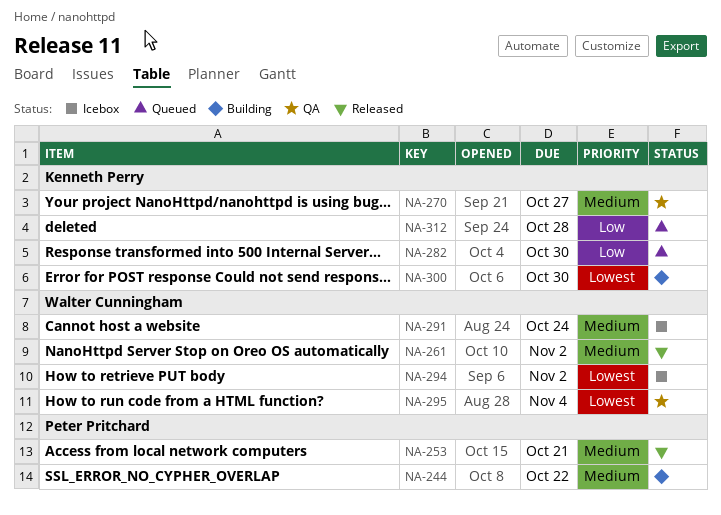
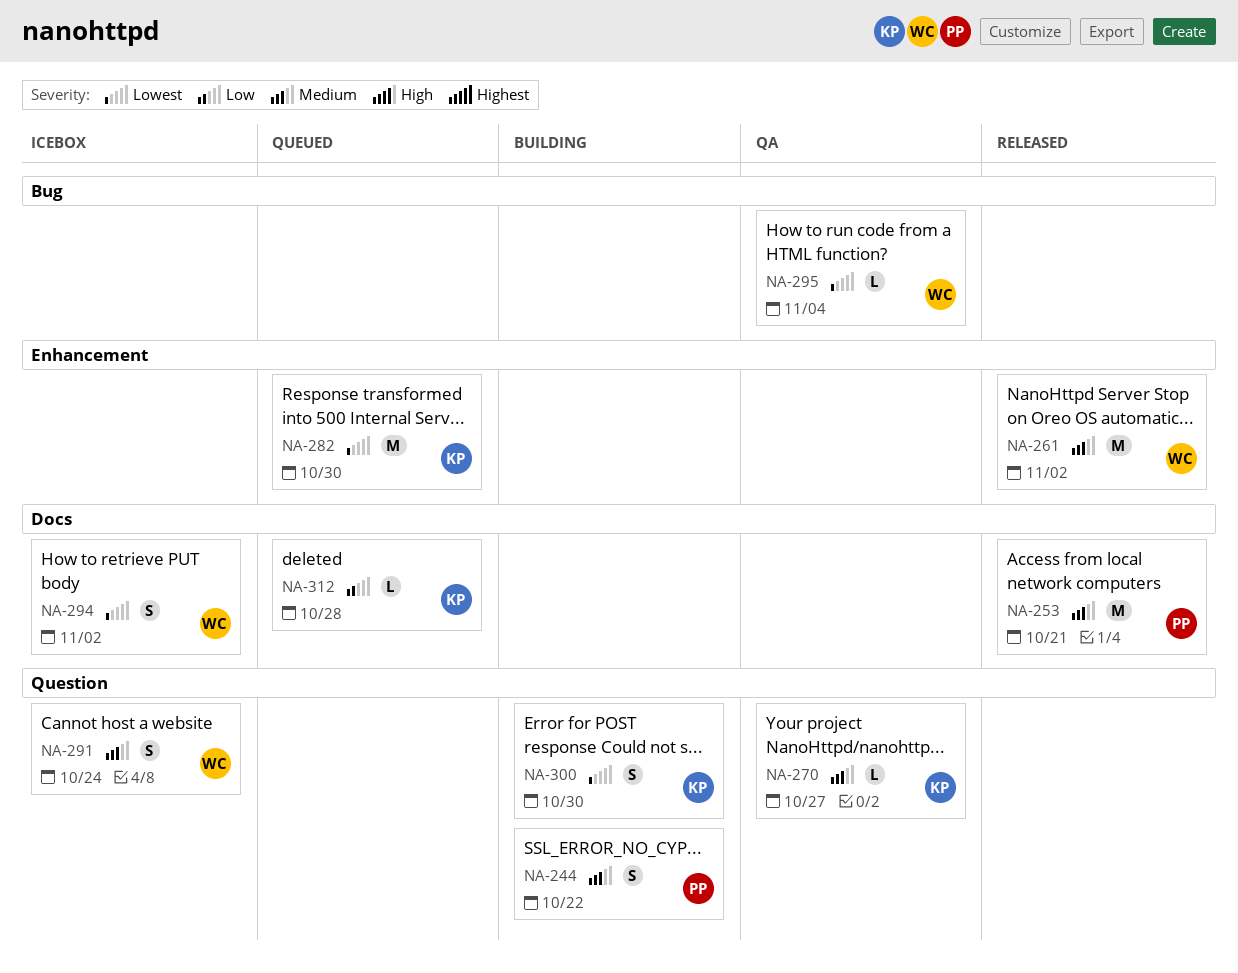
NA-282, priority: Low -> Lowest

